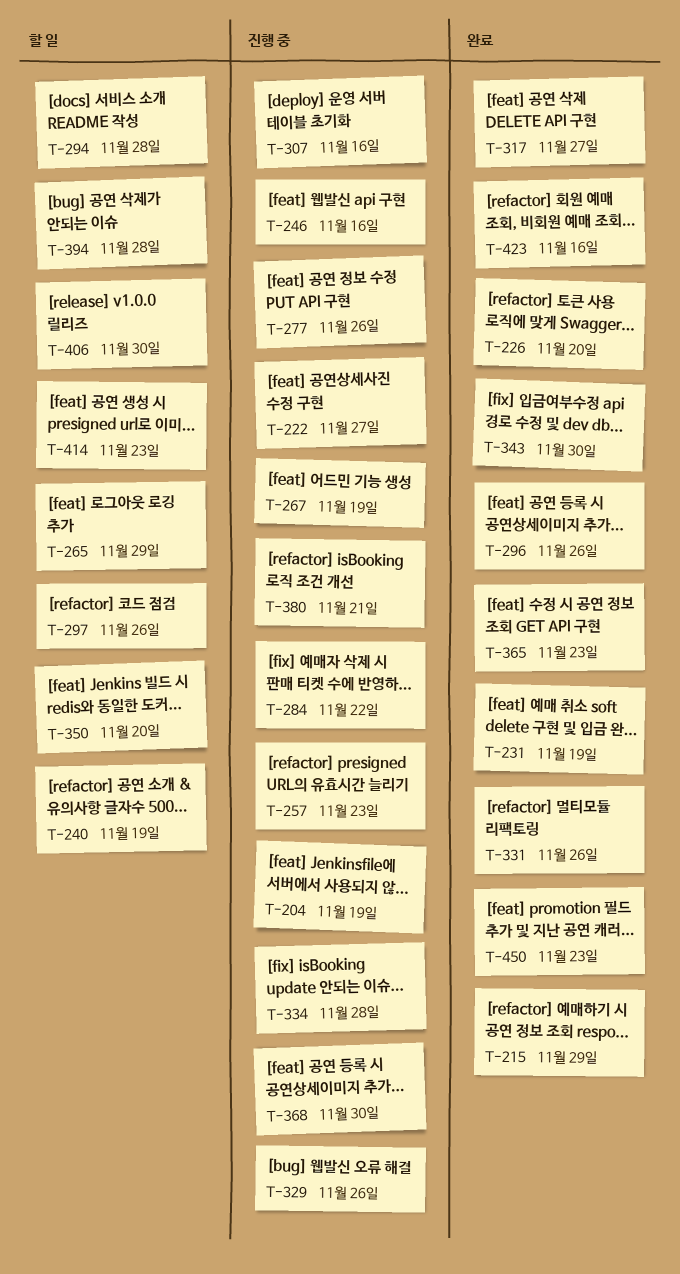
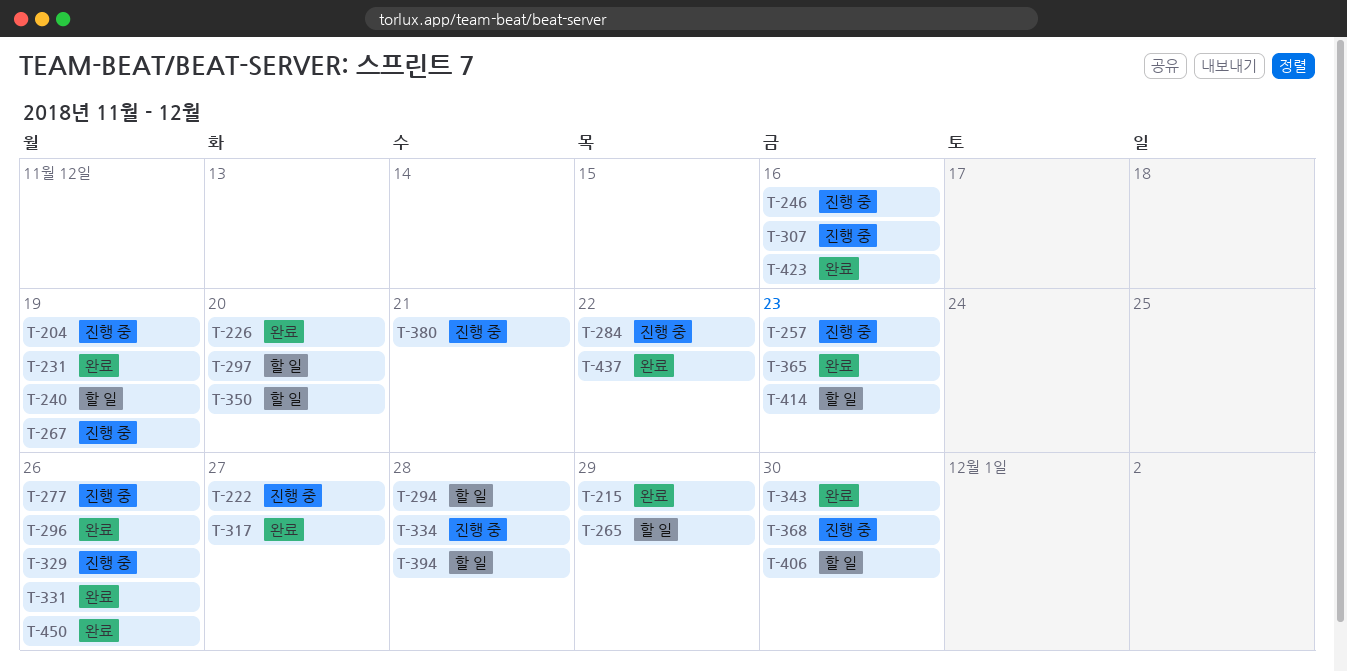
T-297, due: Nov 26 -> Nov 20
T-437: none -> present
T-450, due: Nov 23 -> Nov 26

